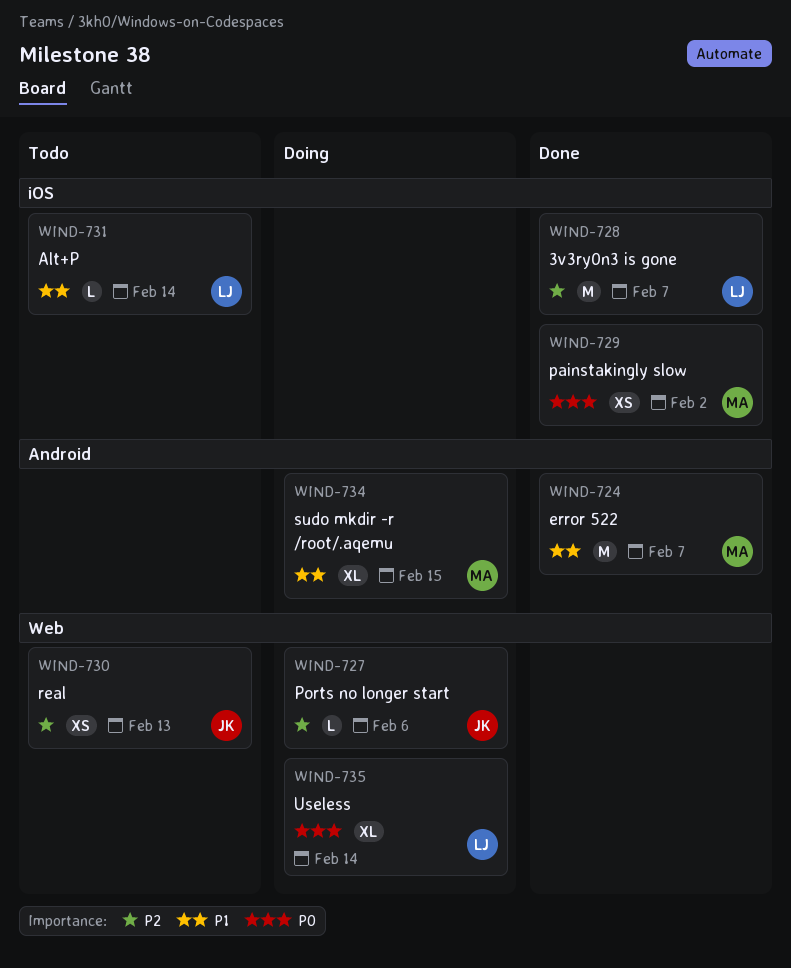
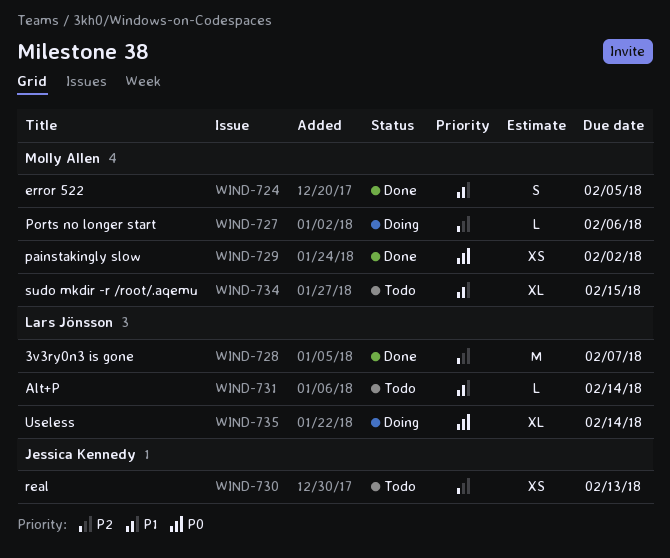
WIND-724, estimate: M -> S
WIND-724, due: Feb 7 -> Feb 5
WIND-727, owner: Jessica Kennedy -> Molly Allen
WIND-734, status: Doing -> Todo

